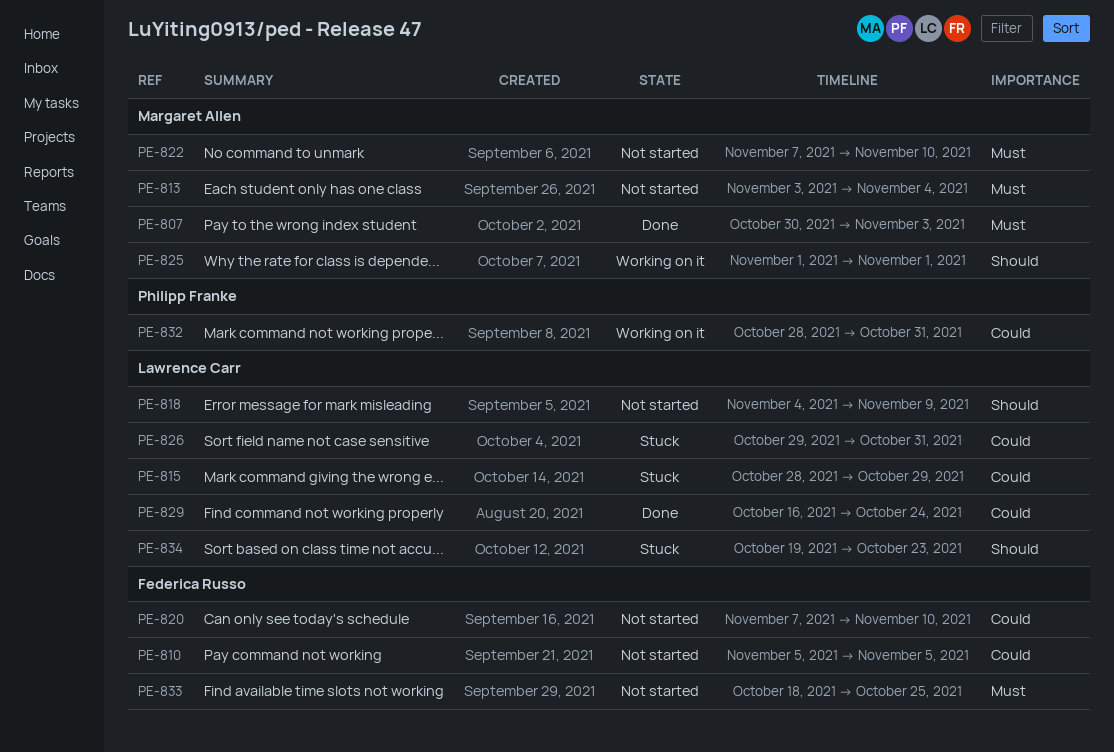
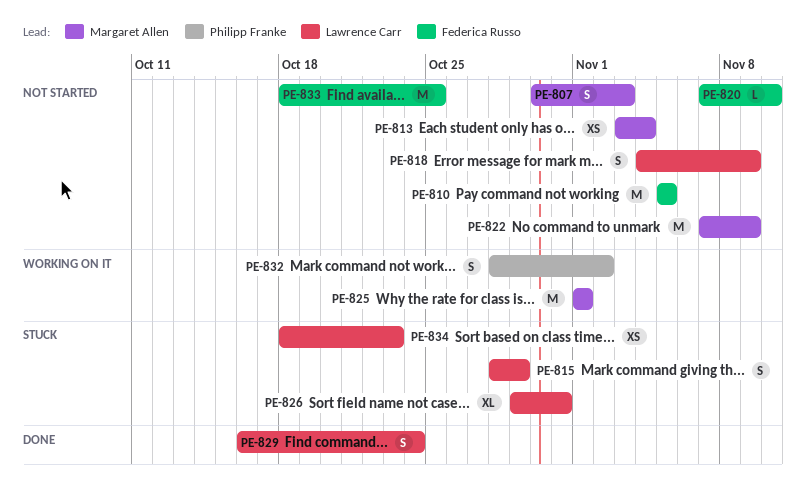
PE-807, status: Done -> Not started
PE-822, due: Nov 10 -> Nov 9
PE-832, due: Oct 31 -> Nov 2
PE-834, start: Oct 19 -> Oct 18

